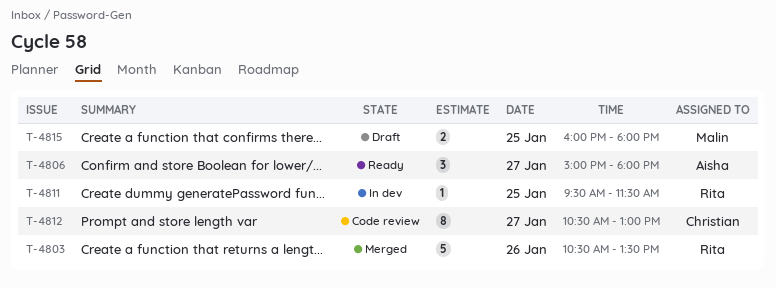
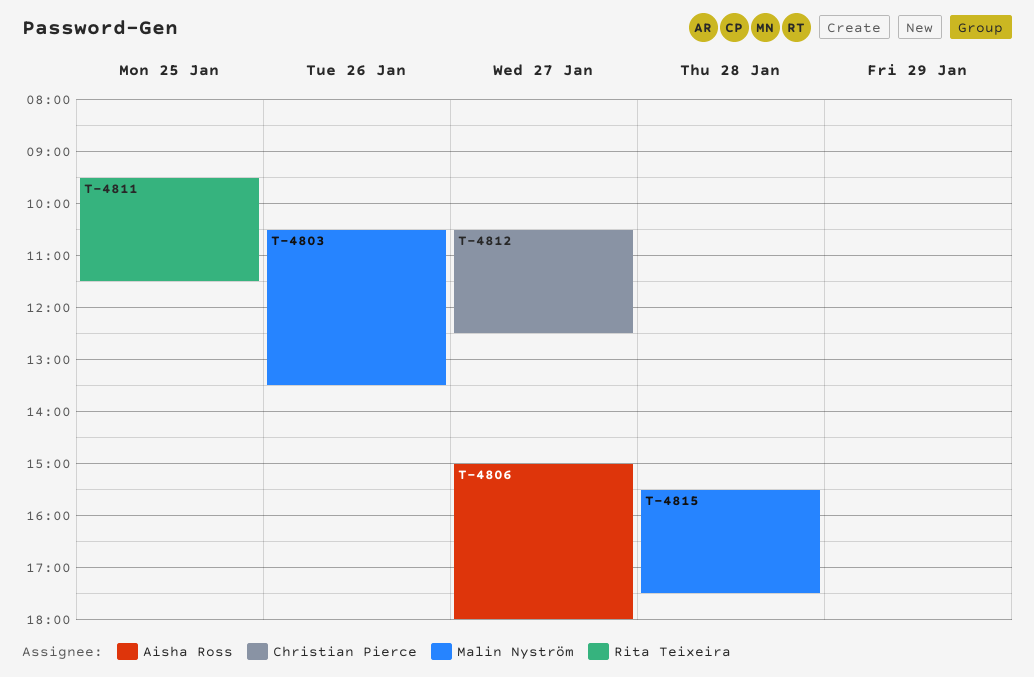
T-4803, owner: Rita Teixeira -> Malin Nyström
T-4812, ends: 13:00 -> 12:30
T-4815, day: Jan 25 -> Jan 28
T-4815, begins: 16:00 -> 15:30
T-4815, ends: 18:00 -> 17:30

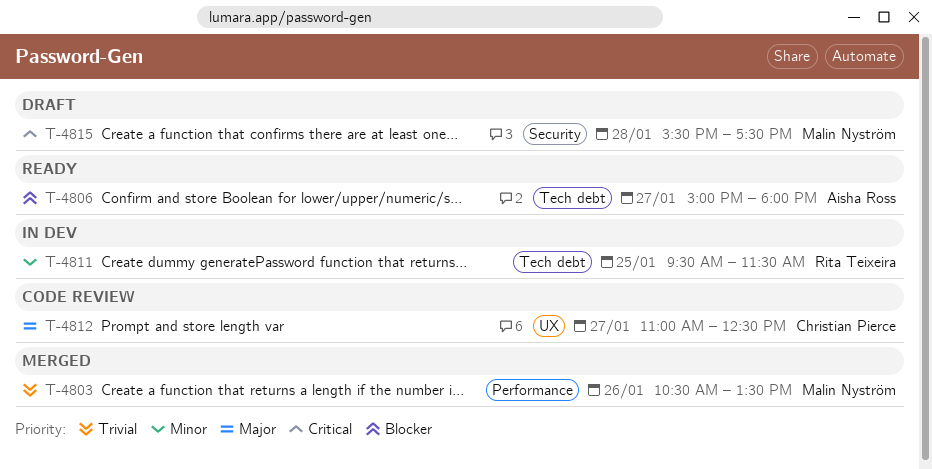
T-4812, begins: 10:30 -> 11:00

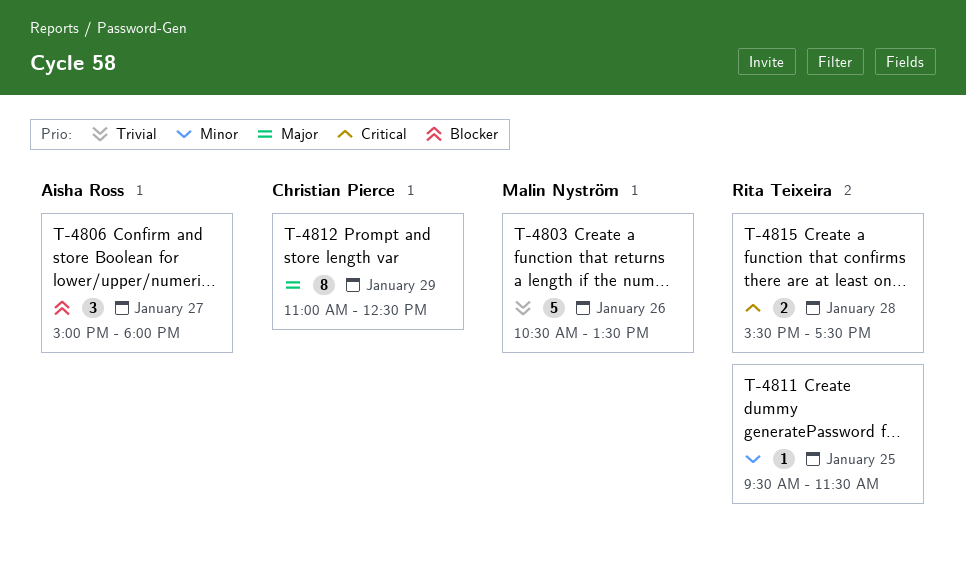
T-4812, day: Jan 27 -> Jan 29
T-4815, owner: Malin Nyström -> Rita Teixeira

